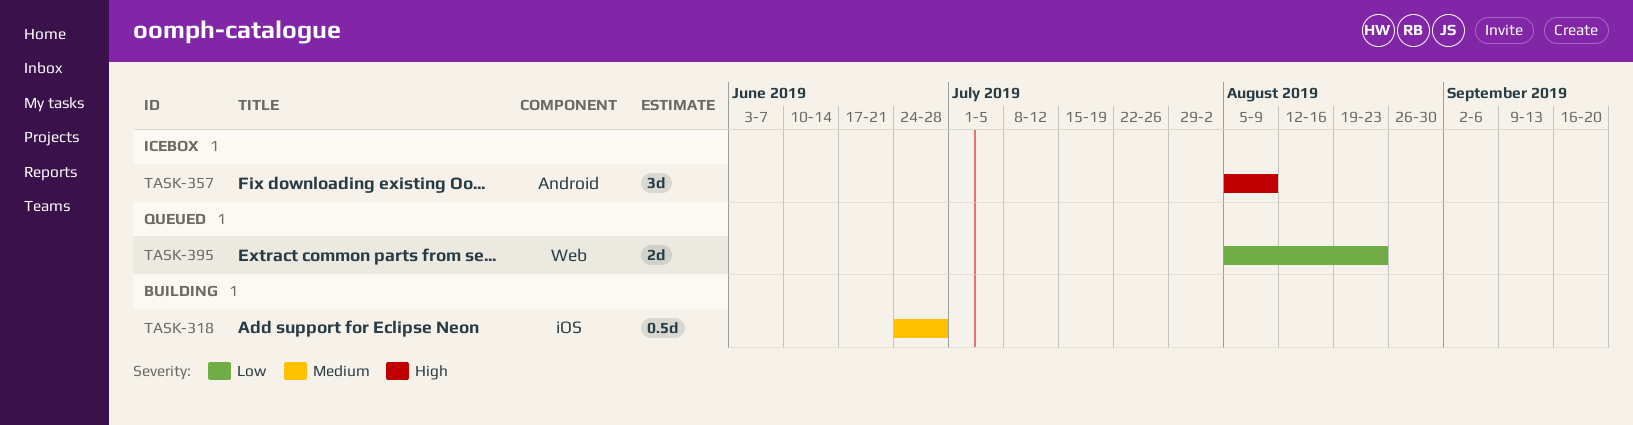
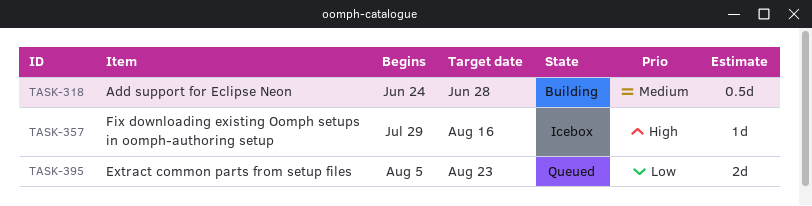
TASK-357, estimate: 3d -> 1d
TASK-357, start: Aug 5 -> Jul 29
TASK-357, due: Aug 9 -> Aug 16

